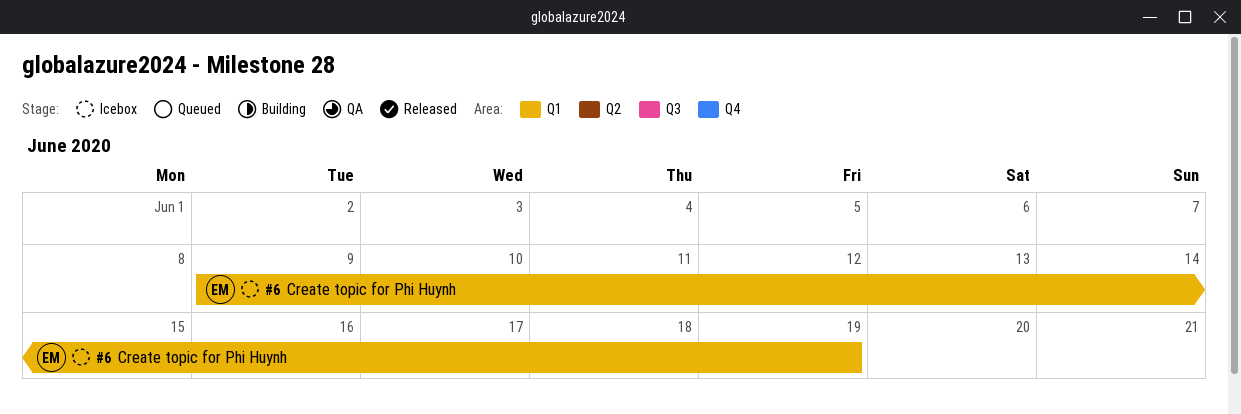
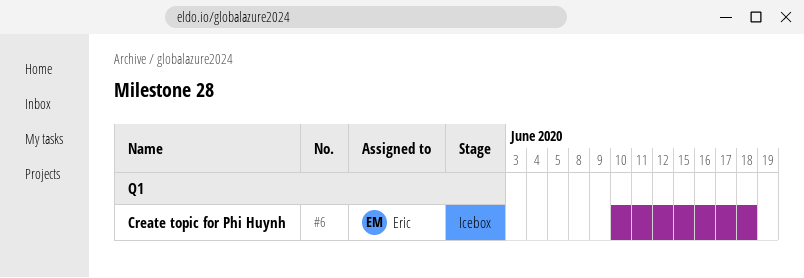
#6, start: Jun 9 -> Jun 10
#6, due: Jun 19 -> Jun 18

